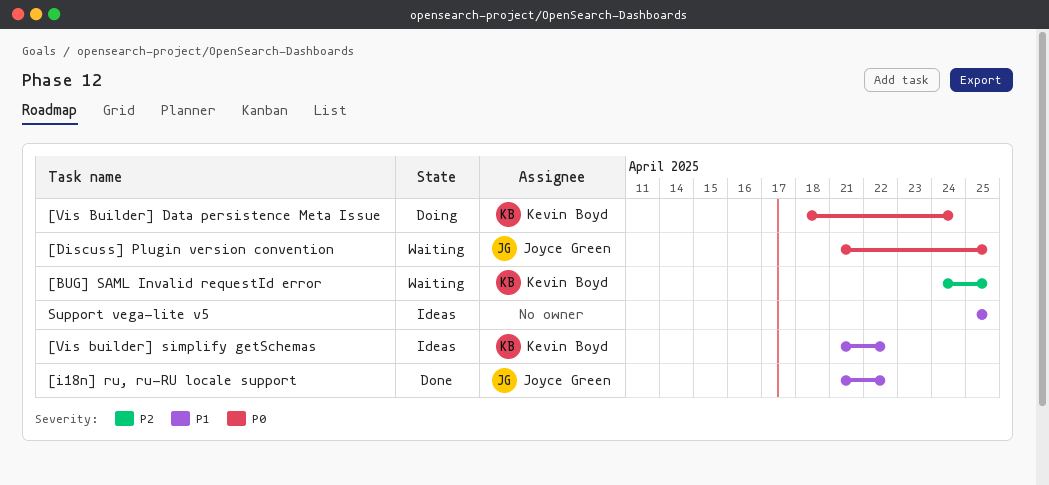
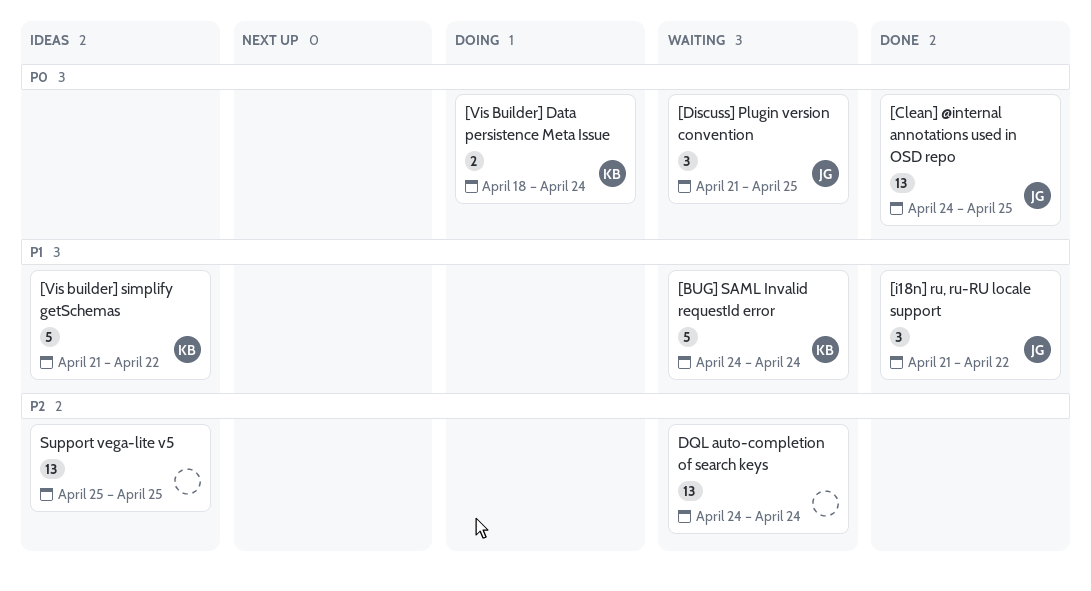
[BUG] SAML Invalid requestId error, priority: P2 -> P1
[BUG] SAML Invalid requestId error, due: Apr 25 -> Apr 24
[Clean] @internal annotations used in OSD repo: none -> present
DQL auto-completion of search keys: none -> present
Support vega-lite v5, priority: P1 -> P2

